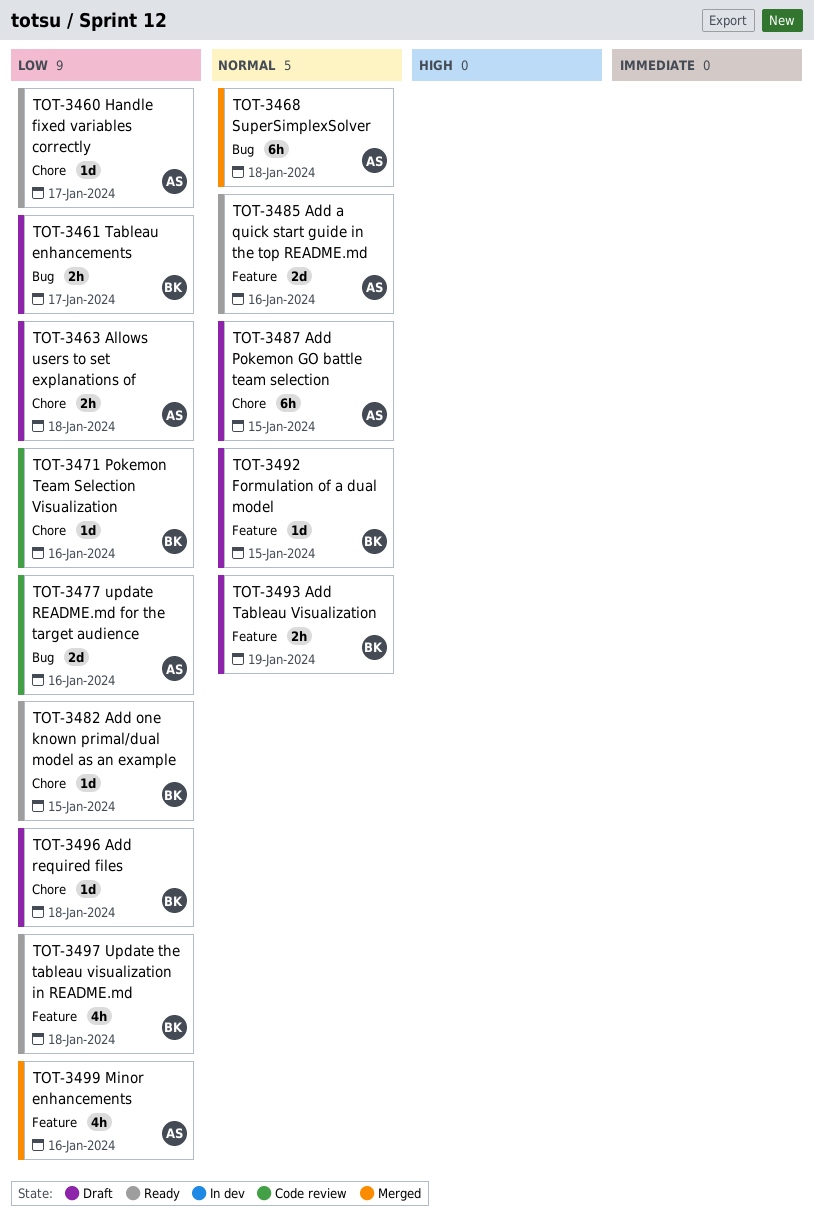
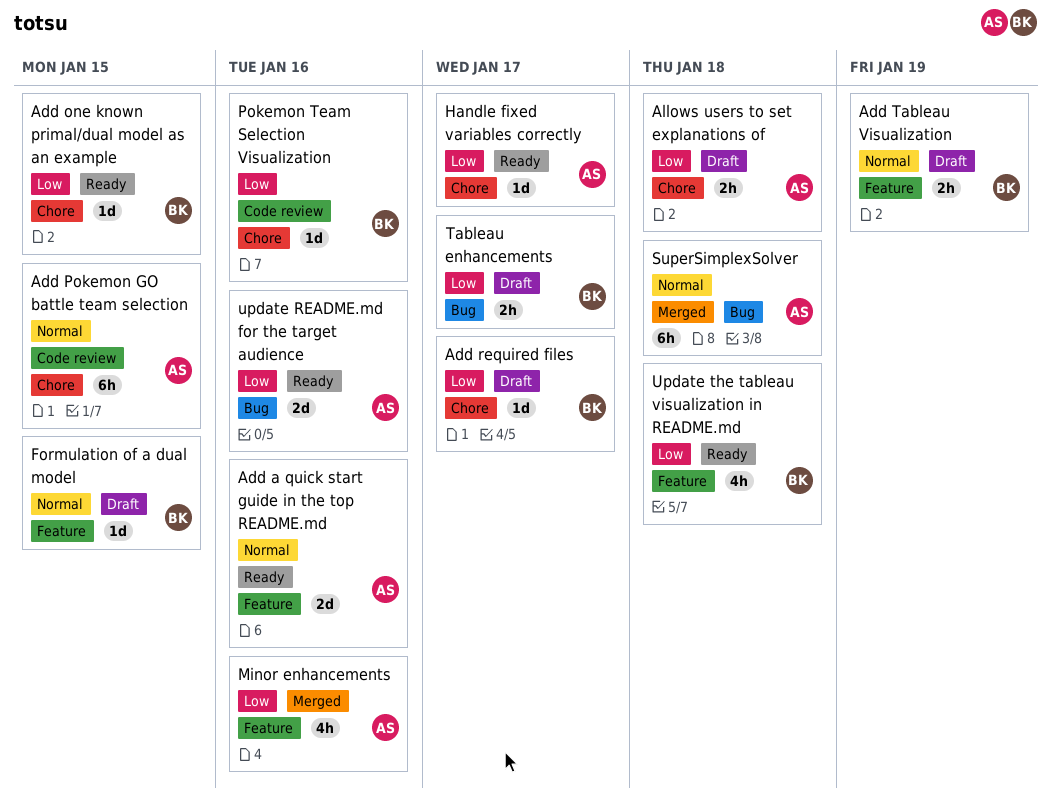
Add Pokemon GO battle team selection, status: Draft -> Code review
Add required files, due: Jan 18 -> Jan 17
update README.md for the target audience, status: Code review -> Ready

